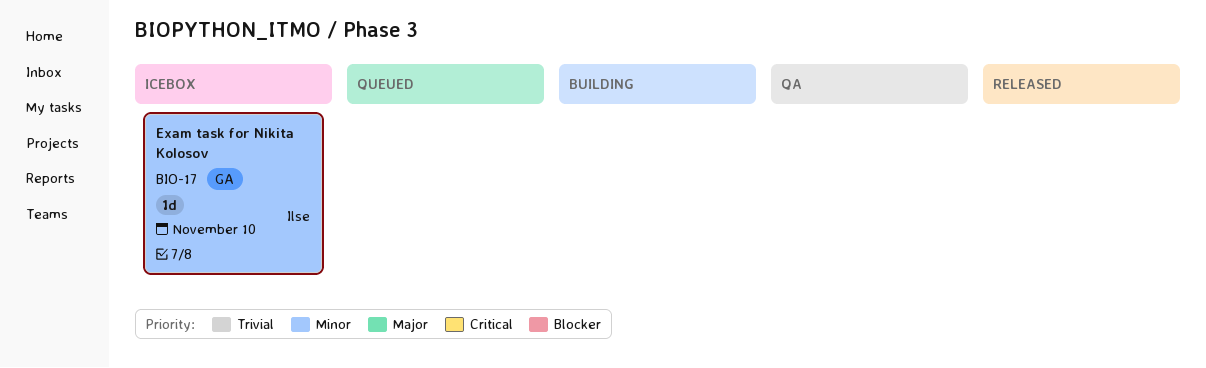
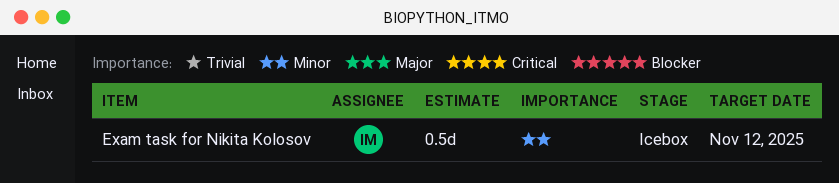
Exam task for Nikita Kolosov, estimate: 1d -> 0.5d
Exam task for Nikita Kolosov, due: Nov 10 -> Nov 12

